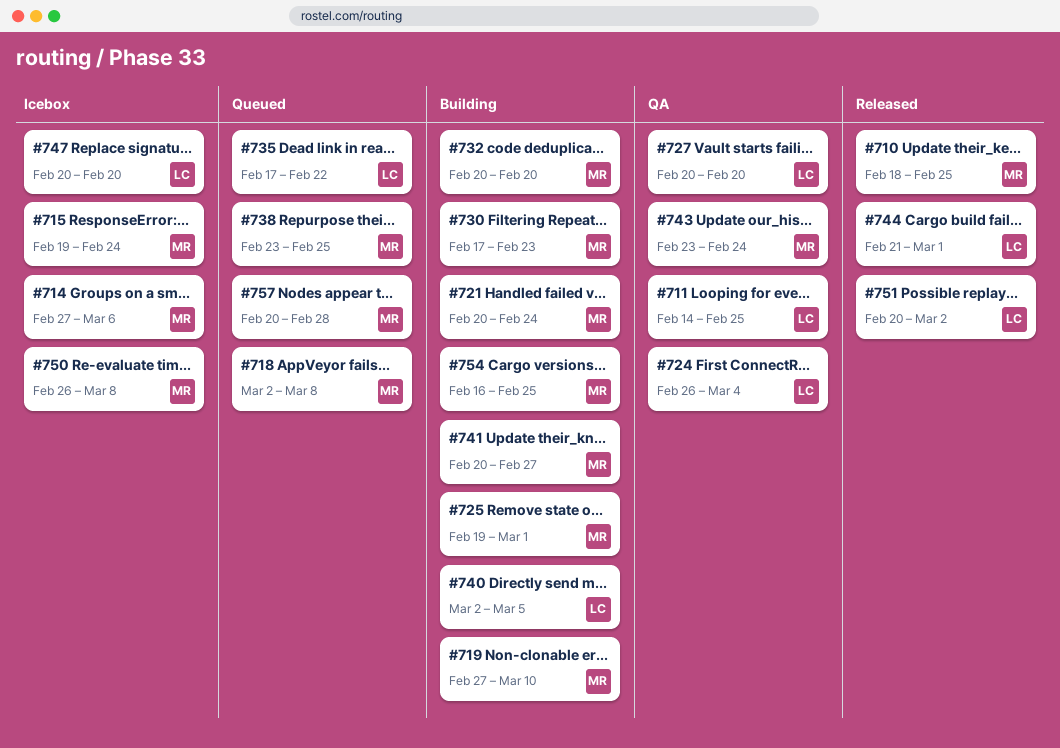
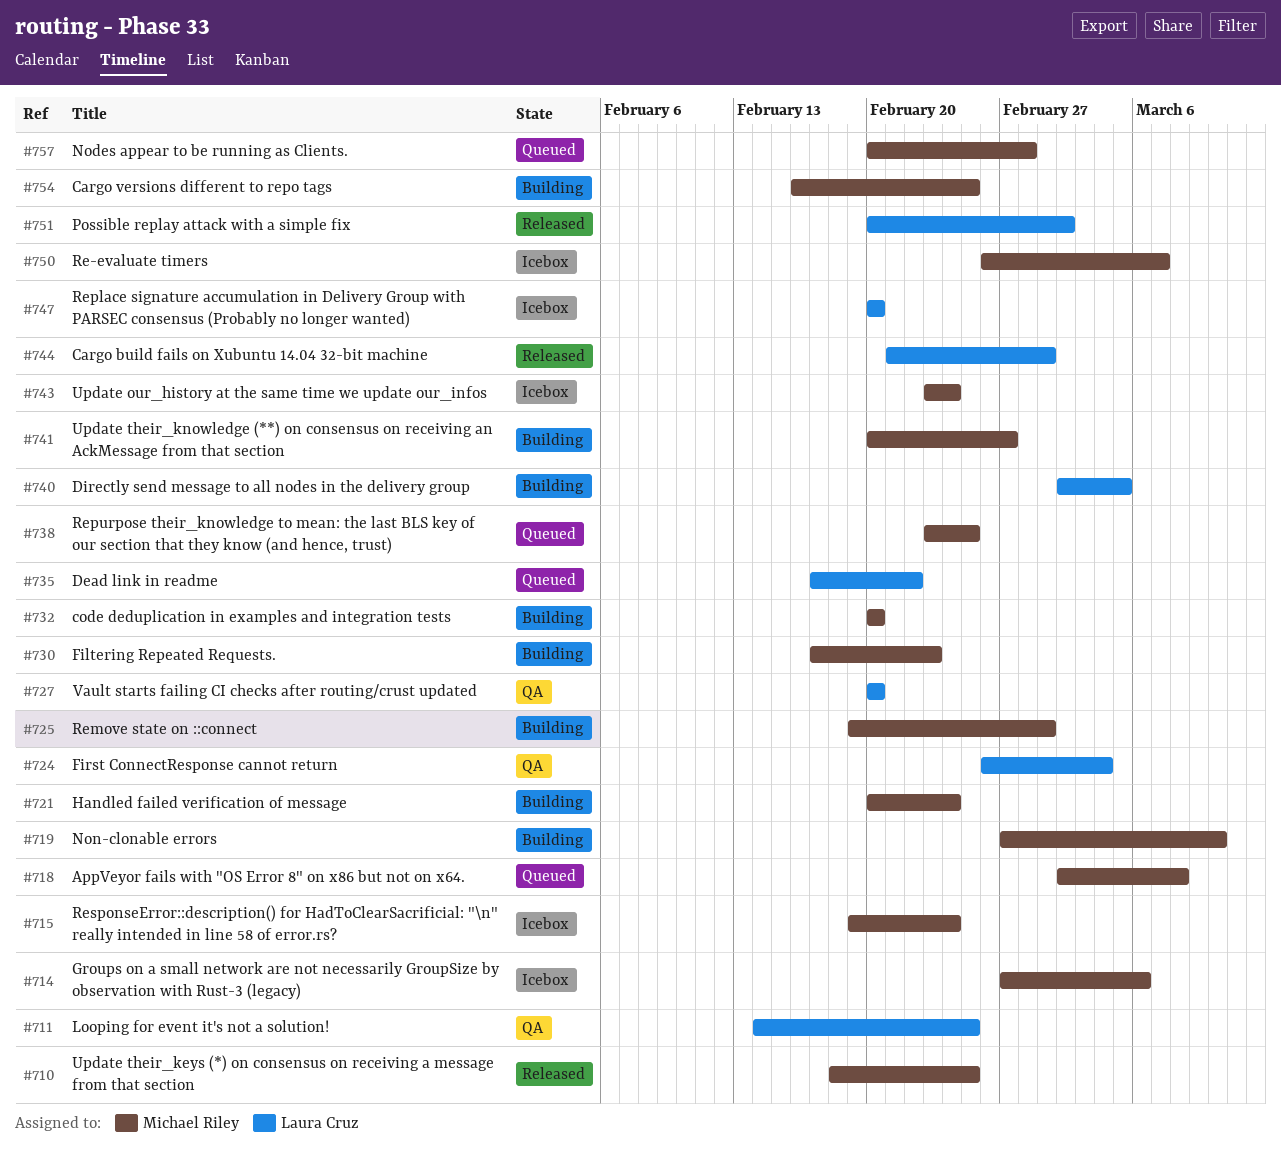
#743, status: QA -> Icebox
#750, due: Mar 8 -> Mar 7

